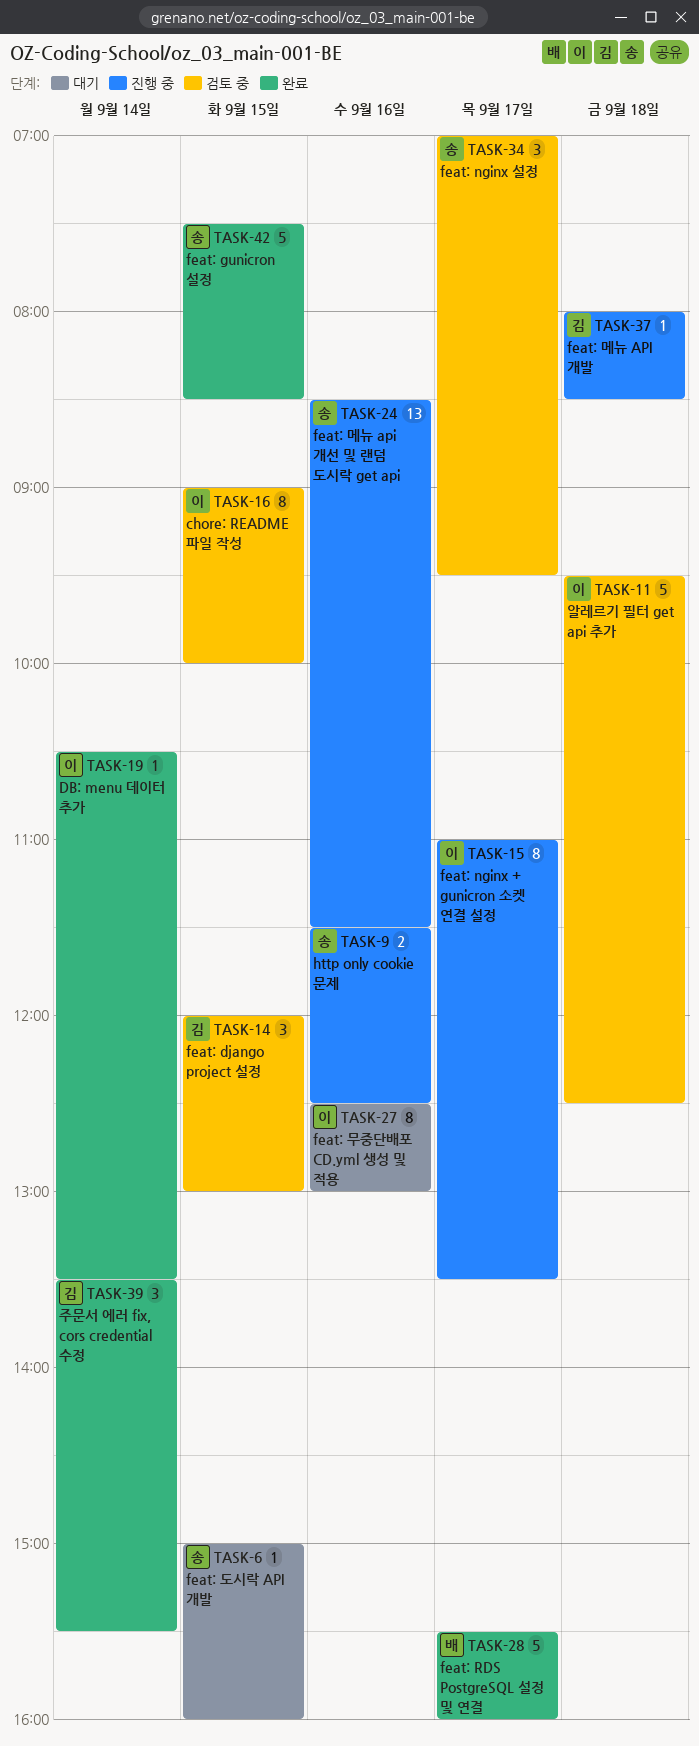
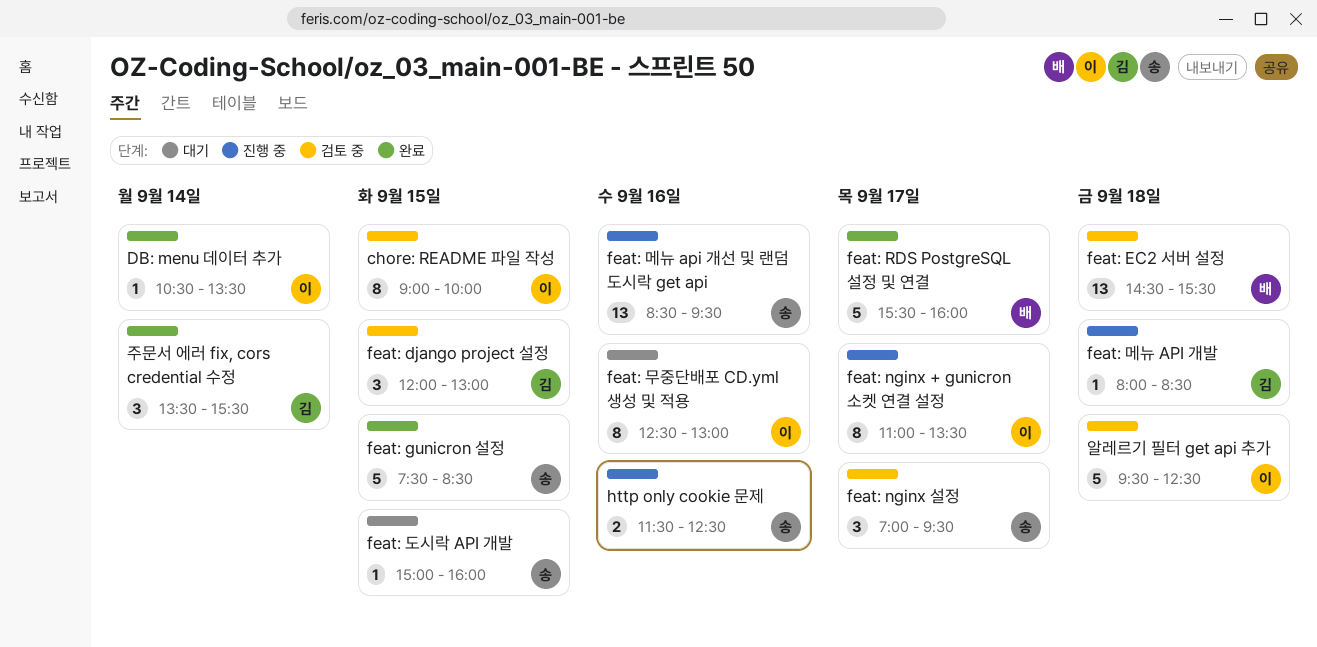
feat: EC2 서버 설정: none -> present
feat: 메뉴 api 개선 및 랜덤 도시락 get api, ends: 11:30 -> 09:30

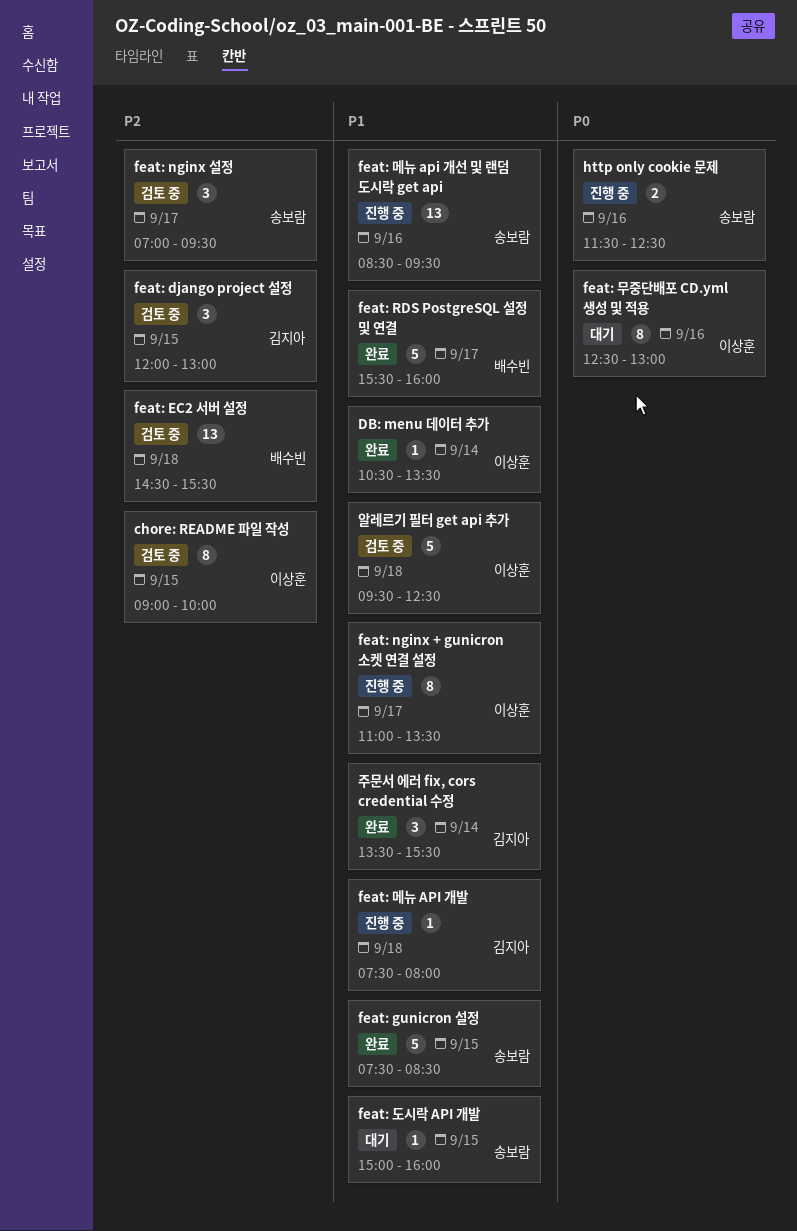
feat: 메뉴 API 개발, begins: 08:00 -> 07:30
feat: 메뉴 API 개발, ends: 08:30 -> 08:00

